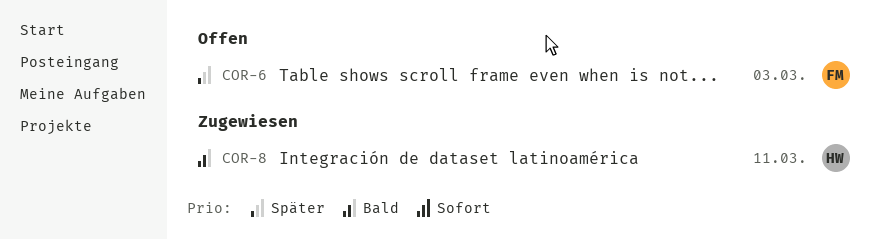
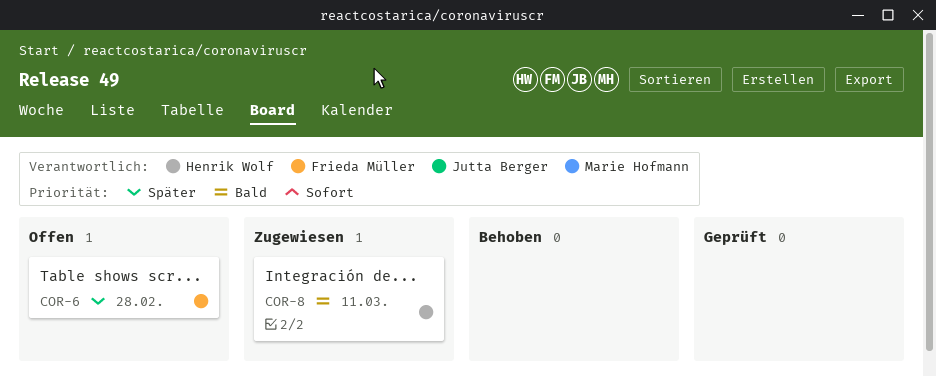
COR-6, due: Mar 3 -> Feb 28

